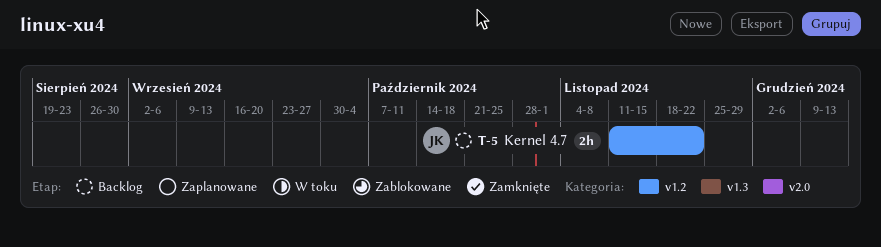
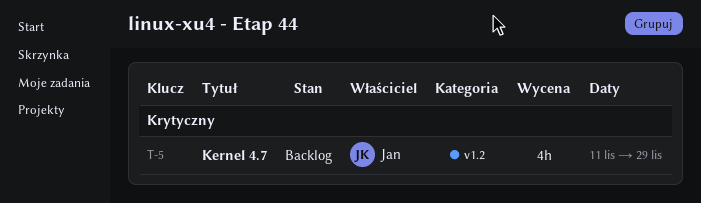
T-5, estimate: 2h -> 4h
T-5, due: Nov 22 -> Nov 29

